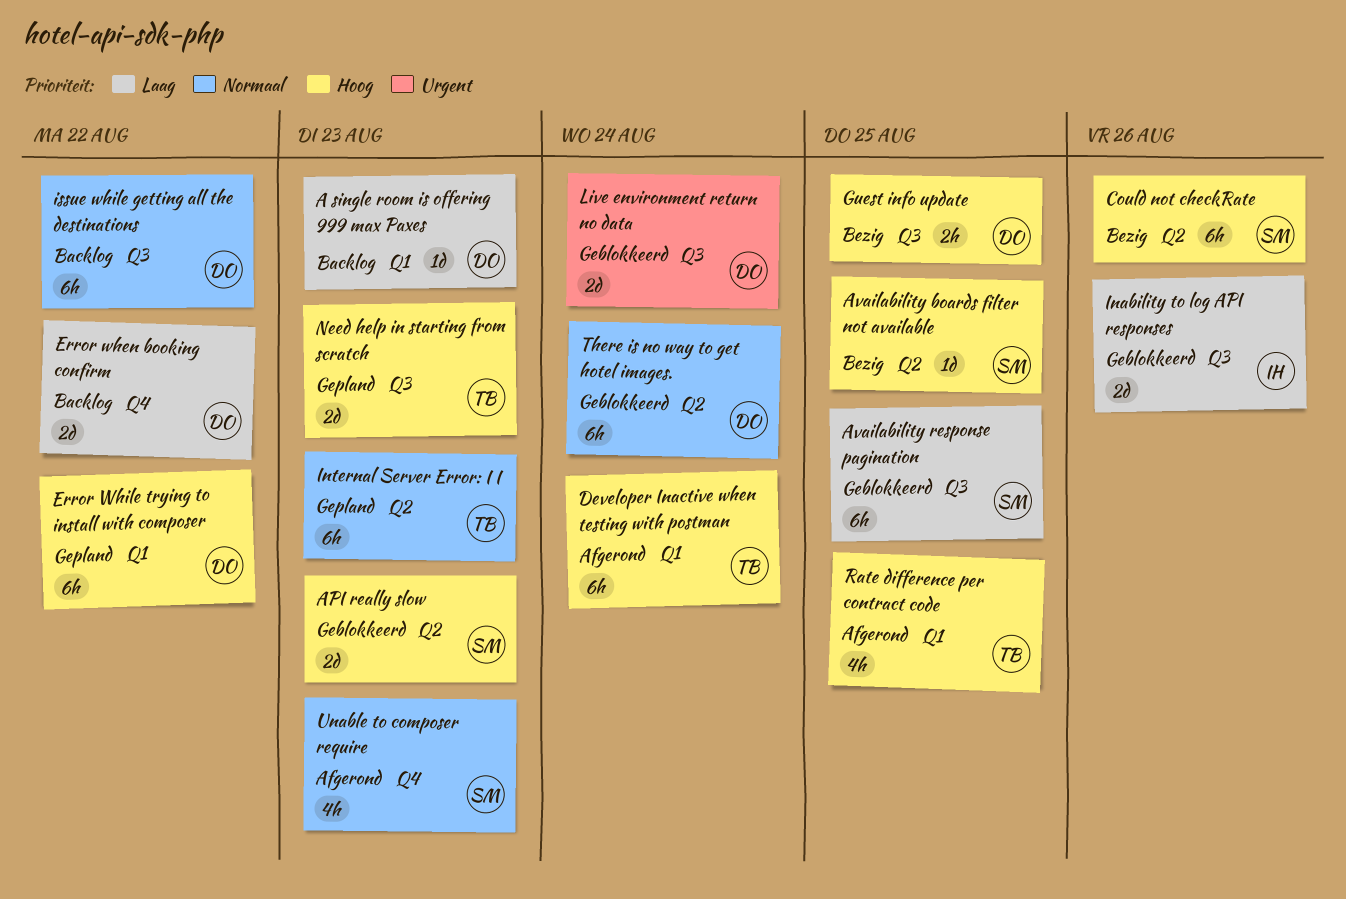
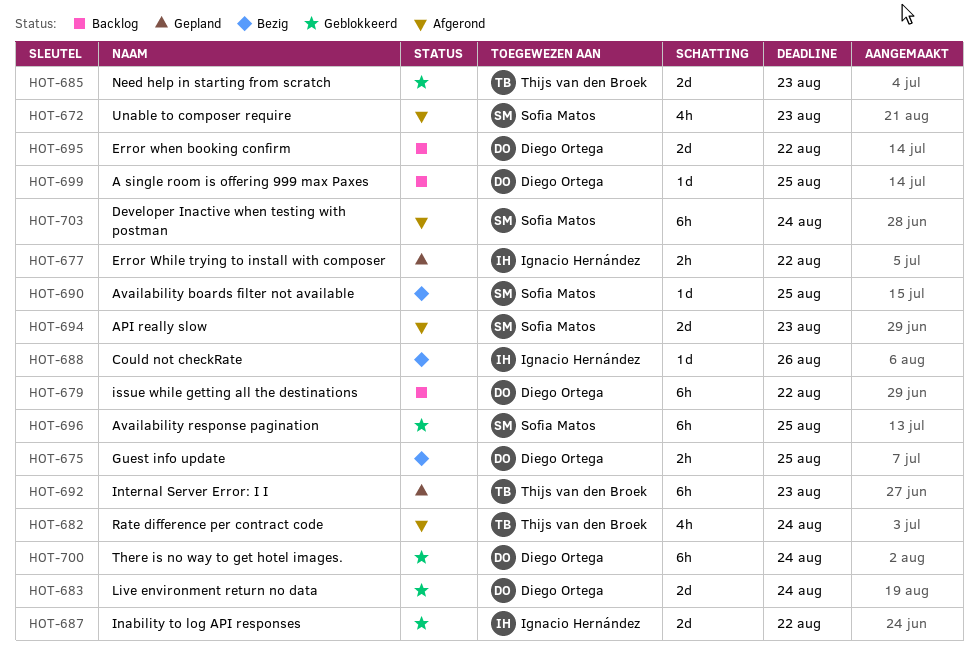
A single room is offering 999 max Paxes, due: Aug 23 -> Aug 25
API really slow, status: Geblokkeerd -> Afgerond
Could not checkRate, owner: Sofia Matos -> Ignacio Hernández
Could not checkRate, estimate: 6h -> 1d
Developer Inactive when testing with postman, owner: Thijs van den Broek -> Sofia Matos
Error While trying to install with composer, owner: Diego Ortega -> Ignacio Hernández
Error While trying to install with composer, estimate: 6h -> 2h
Inability to log API responses, due: Aug 26 -> Aug 22
Need help in starting from scratch, status: Gepland -> Geblokkeerd
Rate difference per contract code, due: Aug 25 -> Aug 24

